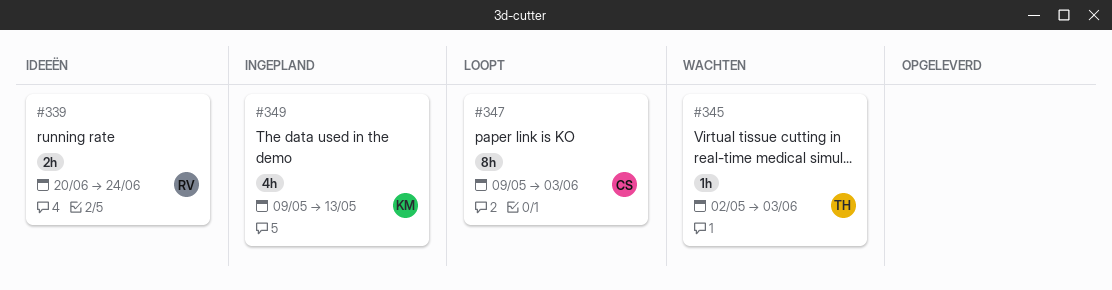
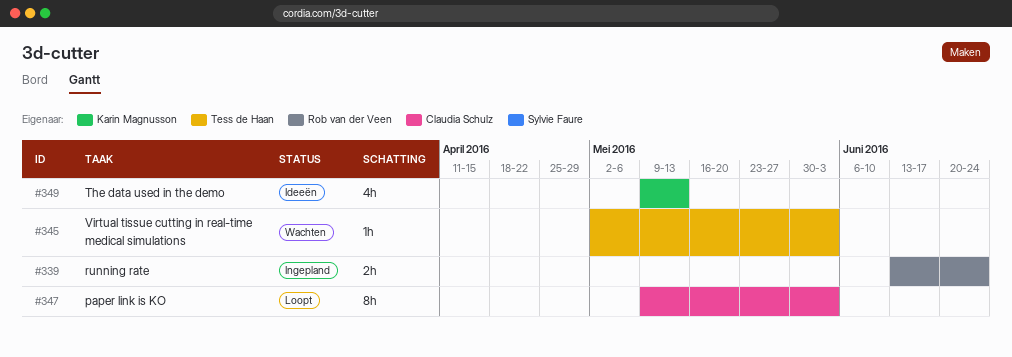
#339, status: Ideeën -> Ingepland
#339, start: Jun 20 -> Jun 13
#349, status: Ingepland -> Ideeën

